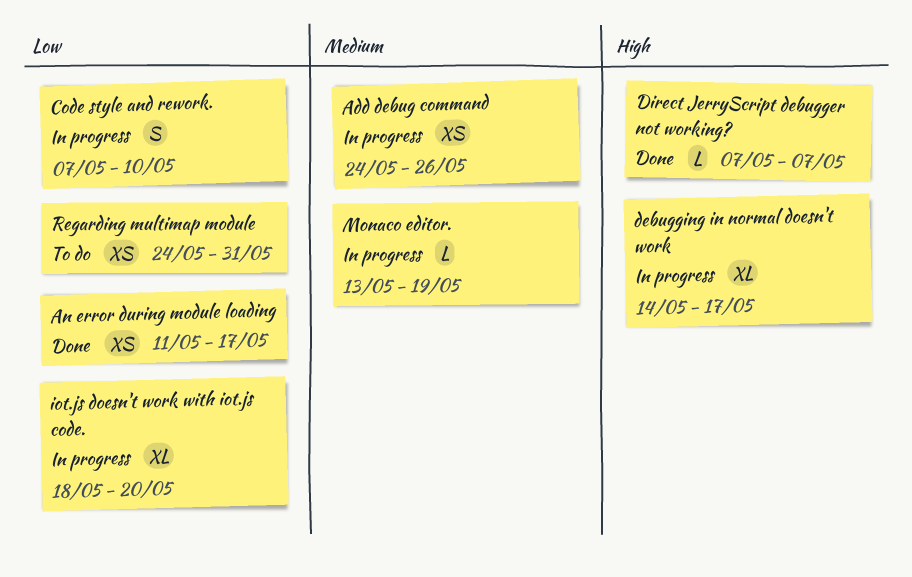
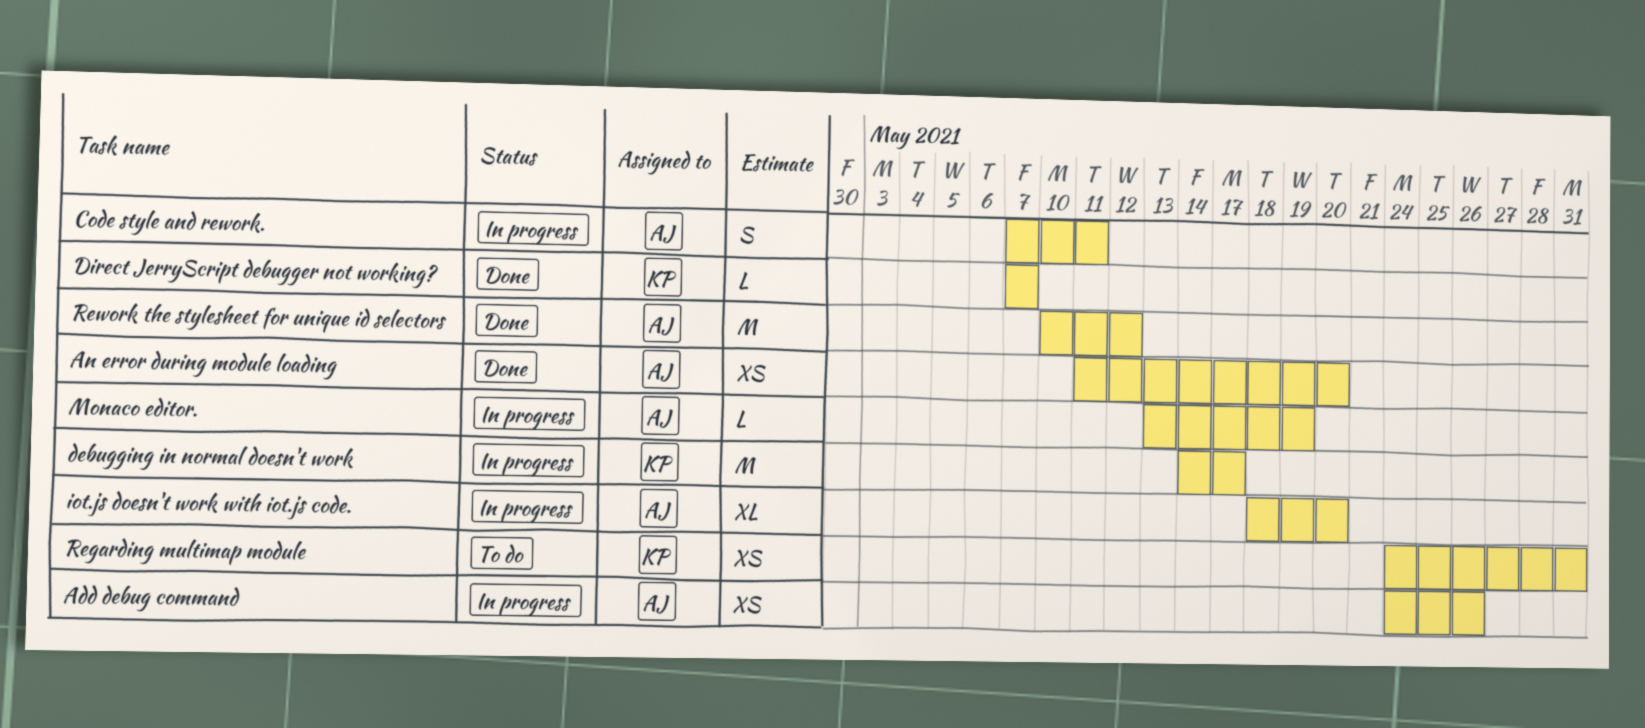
An error during module loading, due: May 17 -> May 20
Code style and rework., due: May 10 -> May 11
debugging in normal doesn't work, estimate: XL -> M
Rework the stylesheet for unique id selectors: none -> present

